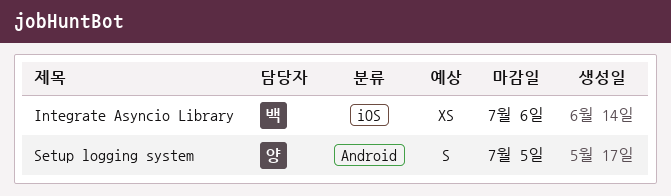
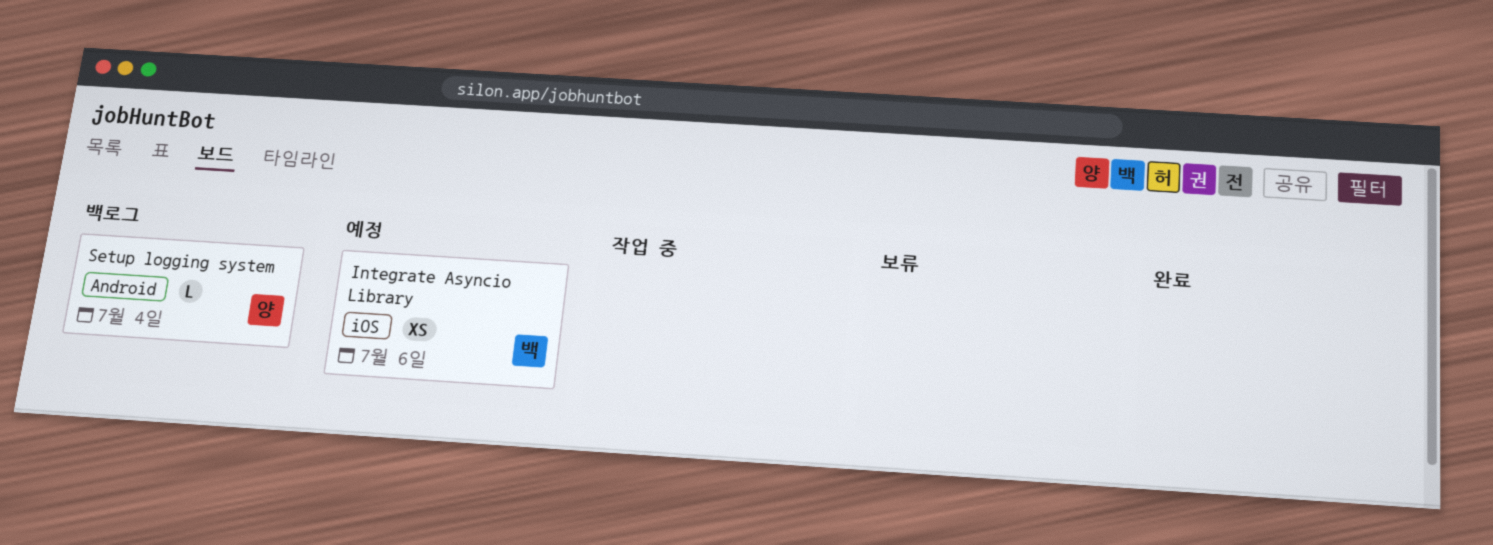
Setup logging system, estimate: S -> L
Setup logging system, due: Jul 5 -> Jul 4

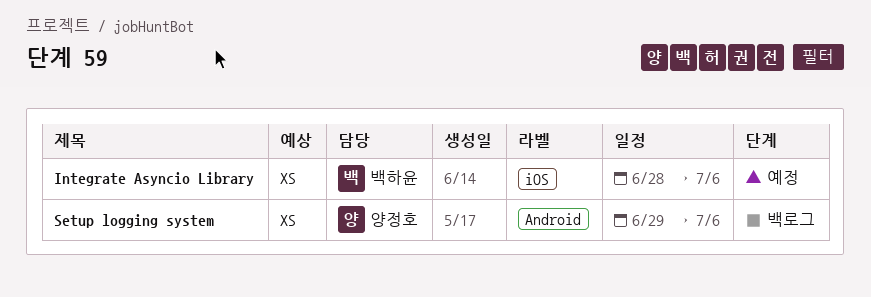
Setup logging system, estimate: L -> XS
Setup logging system, due: Jul 4 -> Jul 6

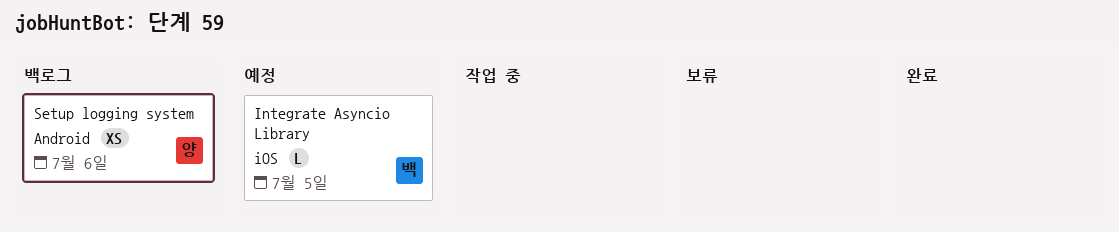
Integrate Asyncio Library, estimate: XS -> L
Integrate Asyncio Library, due: Jul 6 -> Jul 5

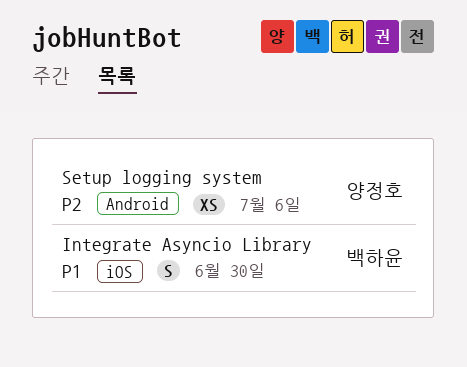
Integrate Asyncio Library, estimate: L -> S
Integrate Asyncio Library, due: Jul 5 -> Jun 30

